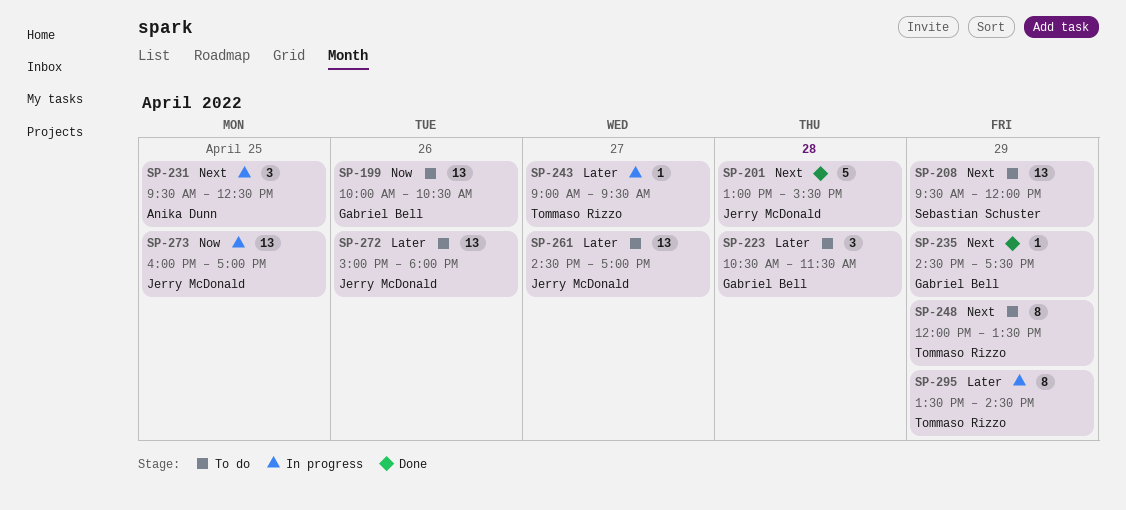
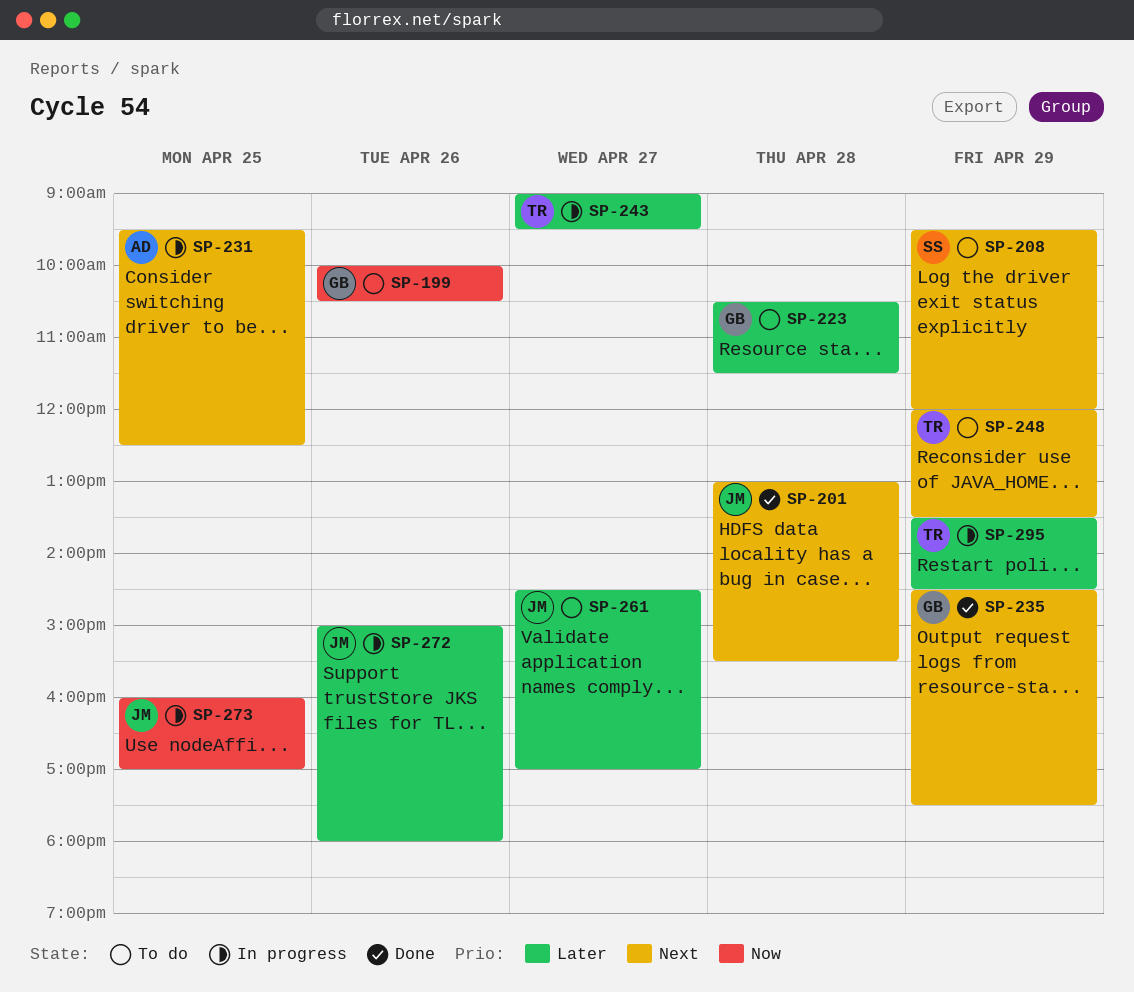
SP-272, status: To do -> In progress

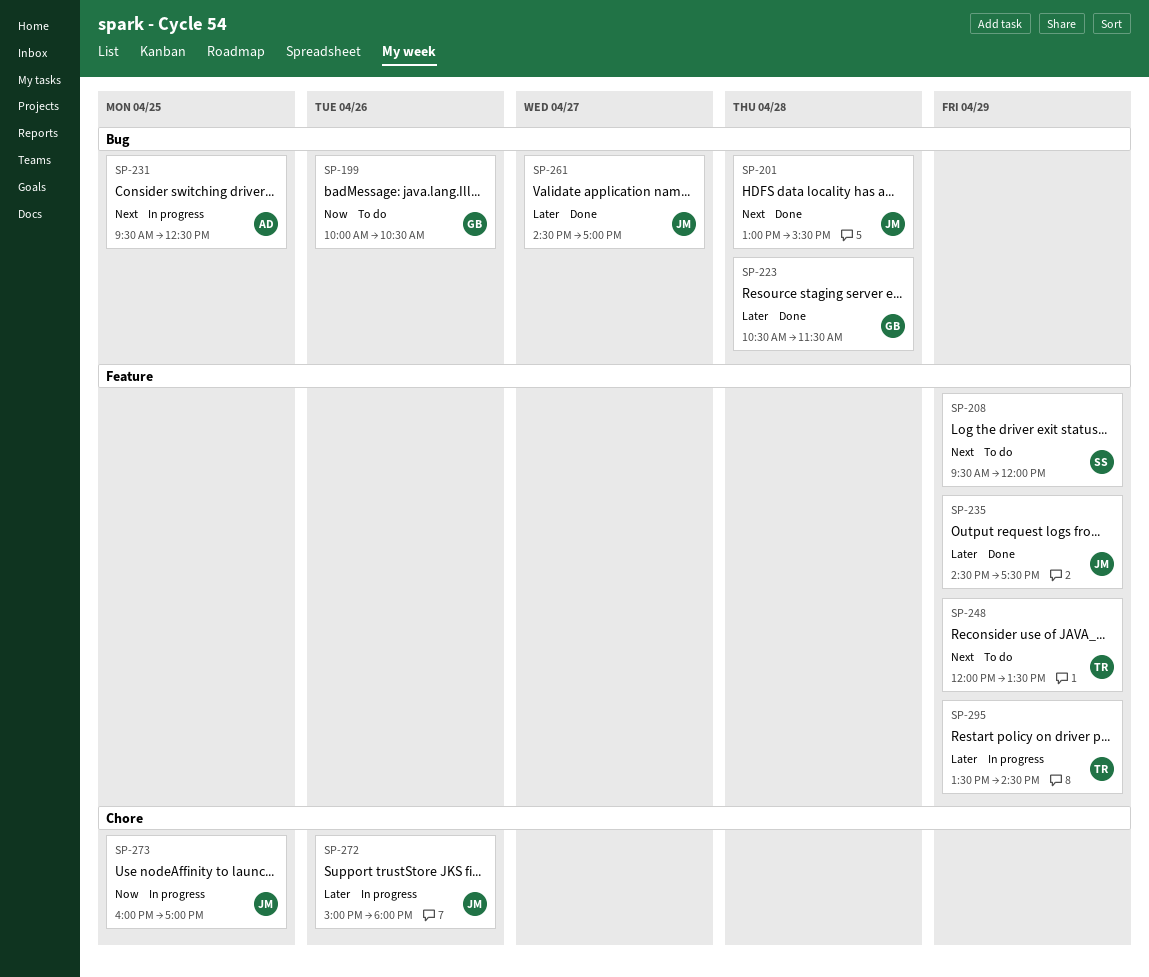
SP-223, status: To do -> Done
SP-235, owner: GB -> JM
SP-235, priority: Next -> Later
SP-243: present -> none
SP-261, status: To do -> Done

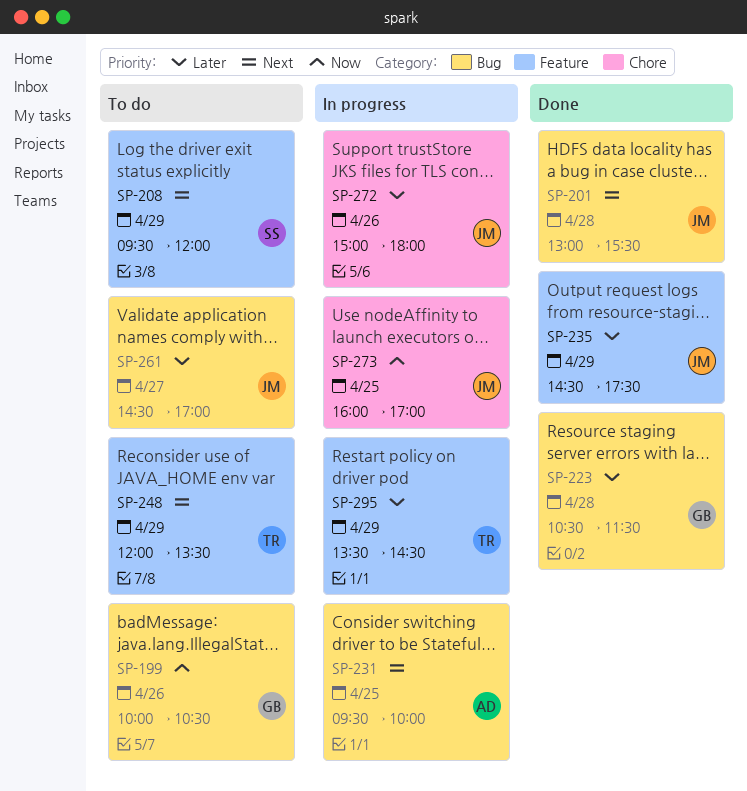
SP-231, ends: 12:30 -> 10:00
SP-261, status: Done -> To do

